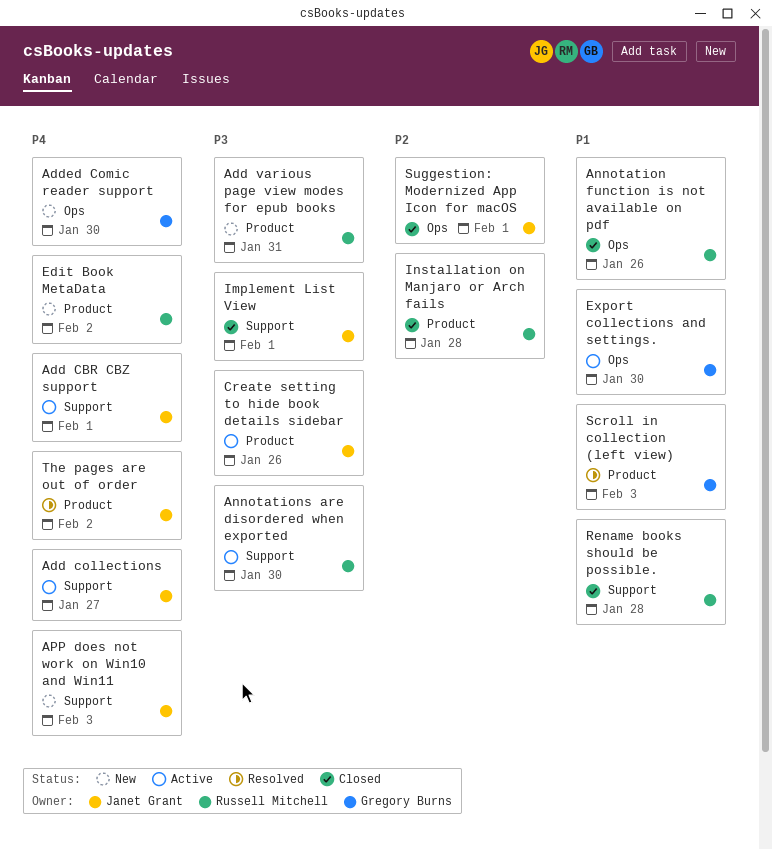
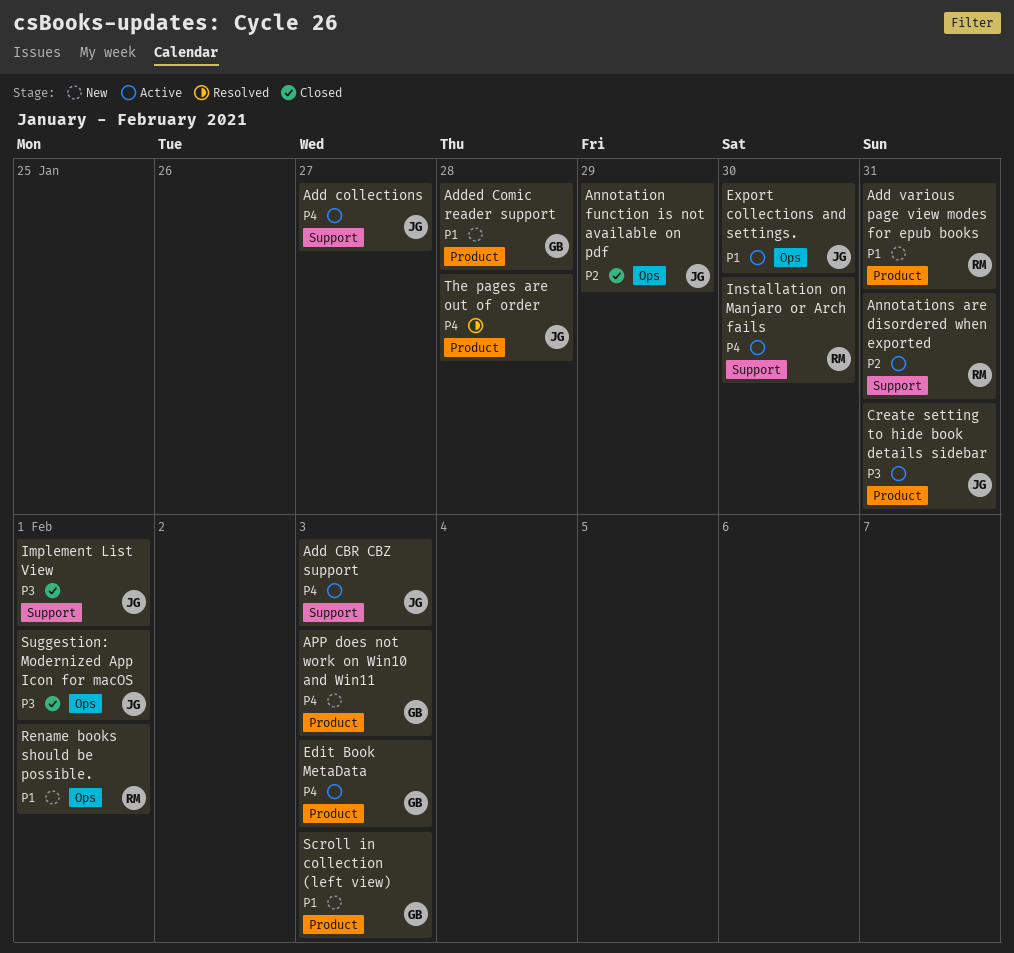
Add CBR CBZ support, due: Feb 1 -> Feb 3
Add various page view modes for epub books, priority: P3 -> P1
Added Comic reader support, priority: P4 -> P1
Added Comic reader support, label: Ops -> Product
Added Comic reader support, due: Jan 30 -> Jan 28
Annotation function is not available on pdf, owner: Russell Mitchell -> Janet Grant
Annotation function is not available on pdf, priority: P1 -> P2
Annotation function is not available on pdf, due: Jan 26 -> Jan 29
Annotations are disordered when exported, priority: P3 -> P2
Annotations are disordered when exported, due: Jan 30 -> Jan 31
APP does not work on Win10 and Win11, owner: Janet Grant -> Gregory Burns
APP does not work on Win10 and Win11, label: Support -> Product
Create setting to hide book details sidebar, due: Jan 26 -> Jan 31
Edit Book MetaData, status: New -> Active
Edit Book MetaData, owner: Russell Mitchell -> Gregory Burns
Edit Book MetaData, due: Feb 2 -> Feb 3
Export collections and settings., owner: Gregory Burns -> Janet Grant
Installation on Manjaro or Arch fails, status: Closed -> Active
Installation on Manjaro or Arch fails, priority: P2 -> P4
Installation on Manjaro or Arch fails, label: Product -> Support
Installation on Manjaro or Arch fails, due: Jan 28 -> Jan 30
Rename books should be possible., status: Closed -> New
Rename books should be possible., label: Support -> Ops
Rename books should be possible., due: Jan 28 -> Feb 1
Scroll in collection (left view), status: Resolved -> New
Suggestion: Modernized App Icon for macOS, priority: P2 -> P3
The pages are out of order, due: Feb 2 -> Jan 28

